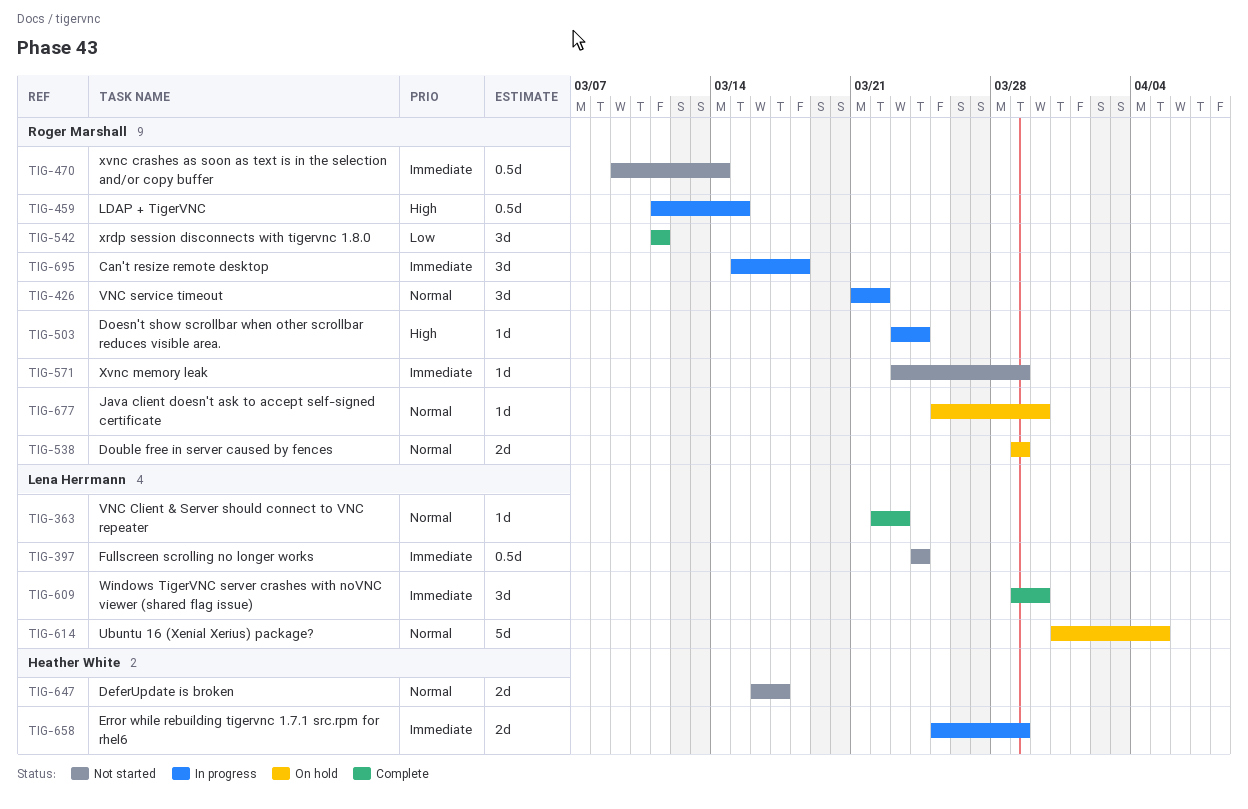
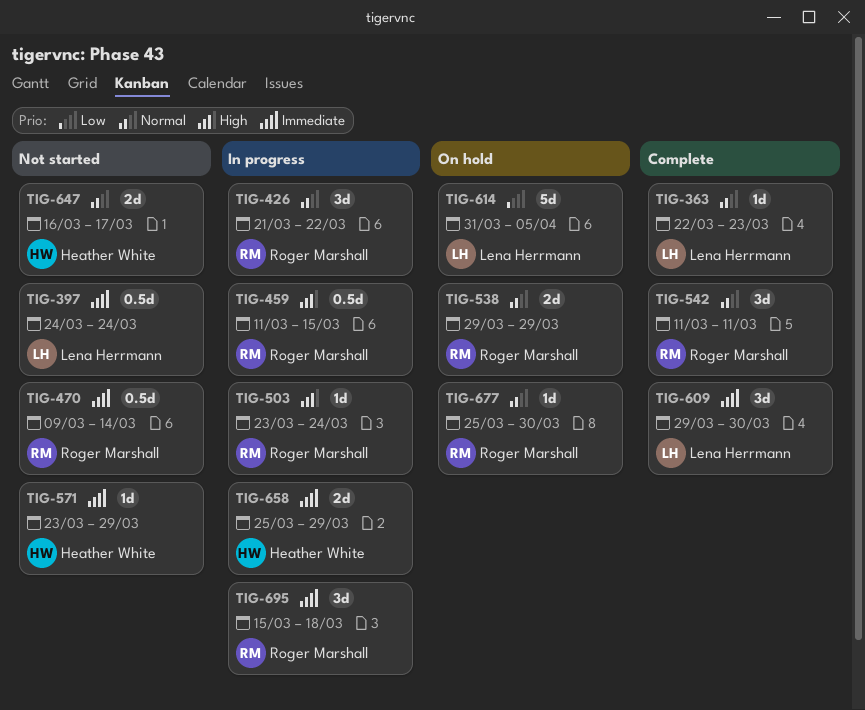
TIG-542, priority: Low -> Normal
TIG-571, owner: Roger Marshall -> Heather White
TIG-614, priority: Normal -> Low

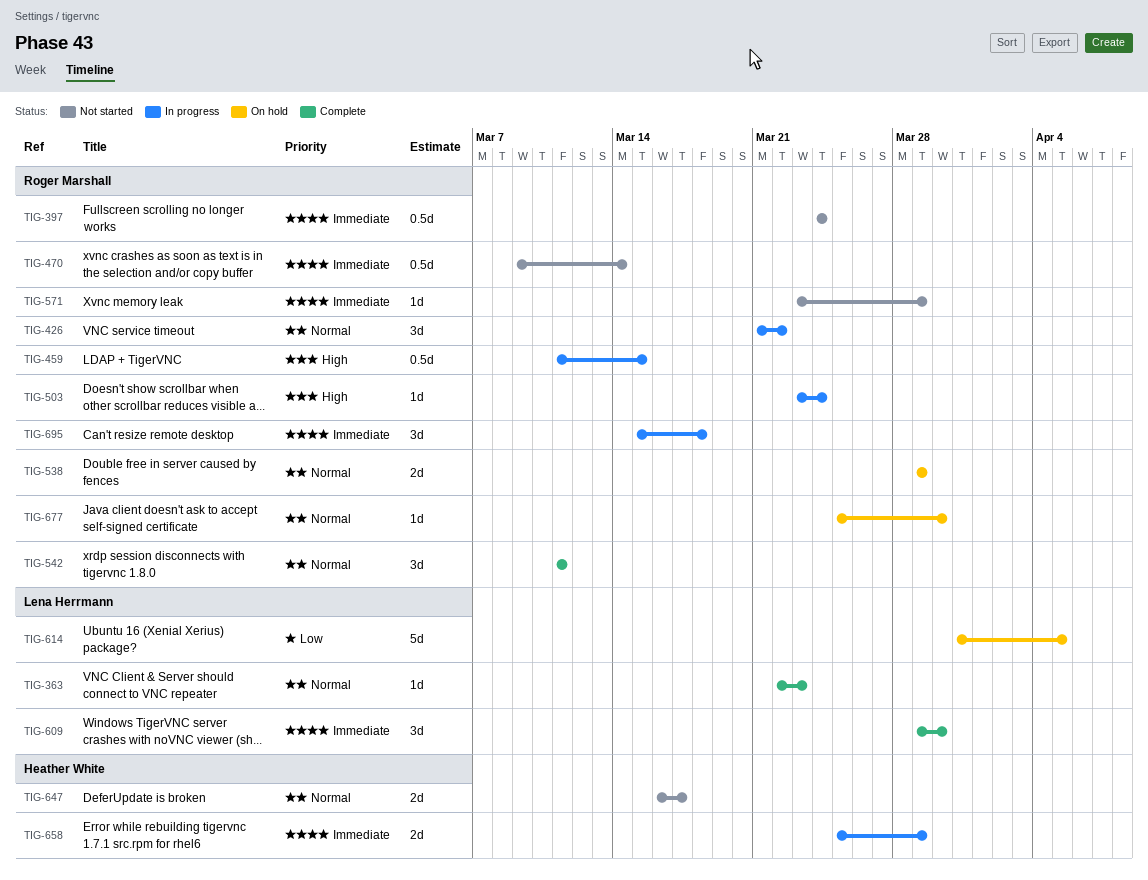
TIG-397, owner: Lena Herrmann -> Roger Marshall
TIG-571, owner: Heather White -> Roger Marshall

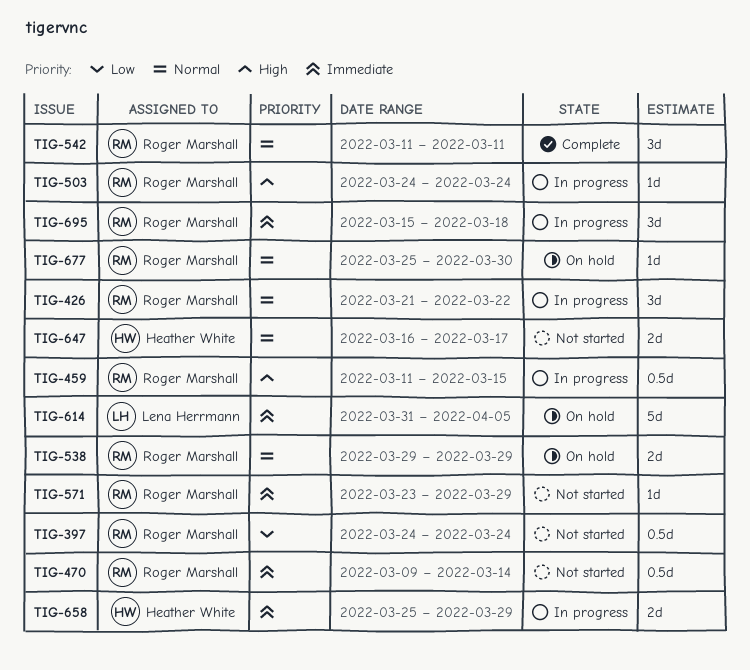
TIG-363: present -> none
TIG-397, priority: Immediate -> Low
TIG-503, start: Mar 23 -> Mar 24
TIG-609: present -> none
TIG-614, priority: Low -> Immediate

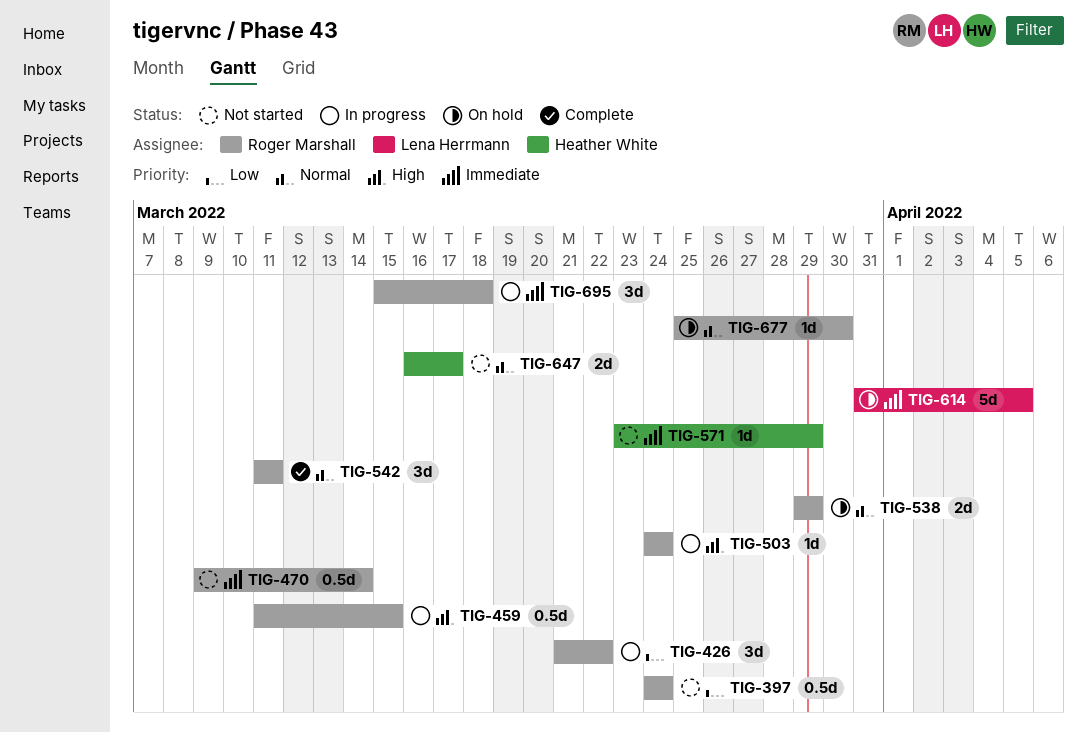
TIG-426, priority: Normal -> Low
TIG-571, owner: Roger Marshall -> Heather White
TIG-658: present -> none

